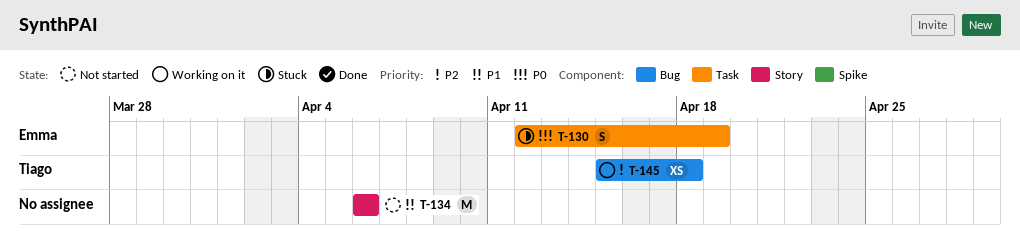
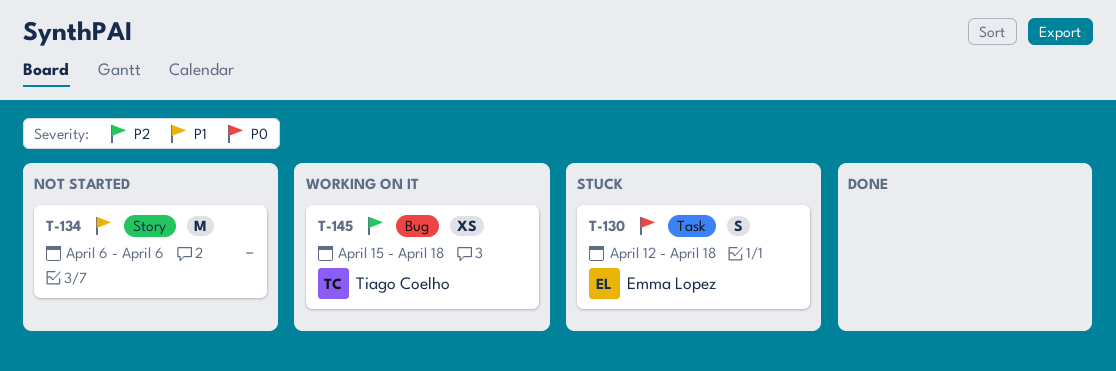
T-130, due: Apr 19 -> Apr 18

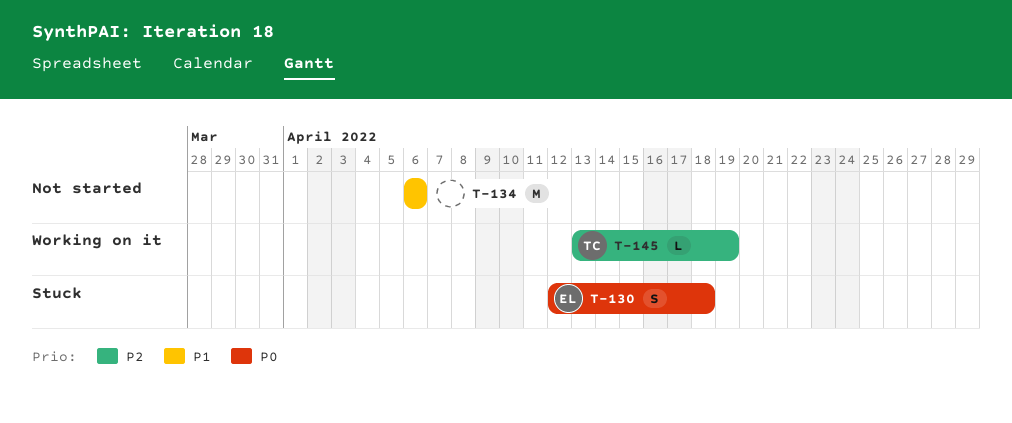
T-145, estimate: XS -> L
T-145, start: Apr 15 -> Apr 13
T-145, due: Apr 18 -> Apr 19

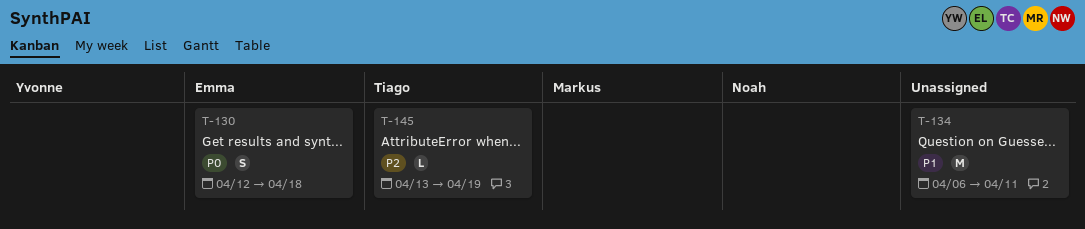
T-134, due: Apr 6 -> Apr 11

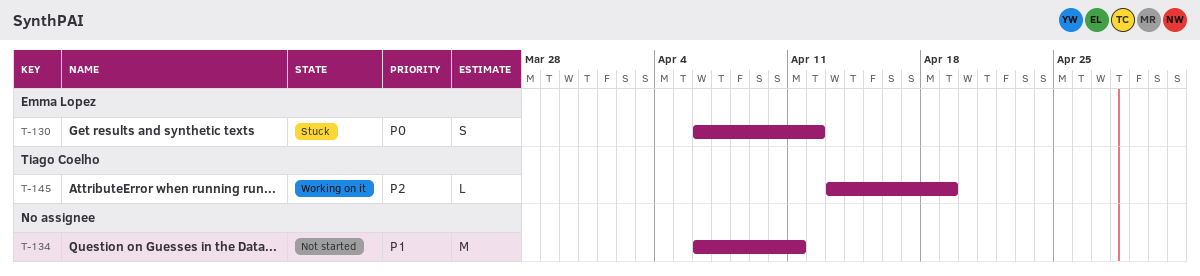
T-130, start: Apr 12 -> Apr 6
T-130, due: Apr 18 -> Apr 12

